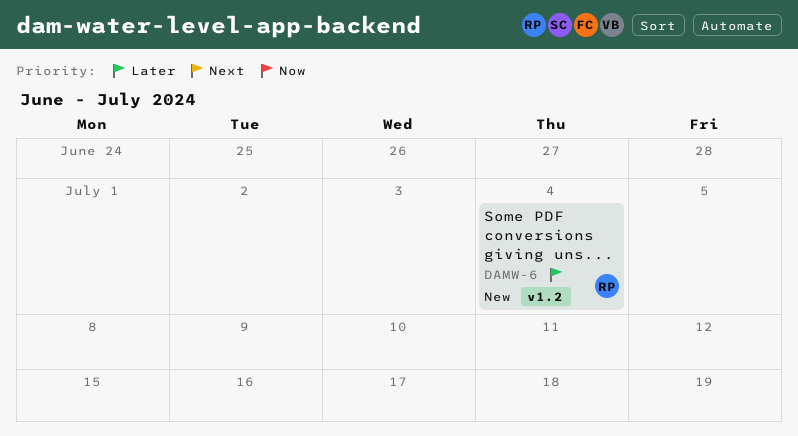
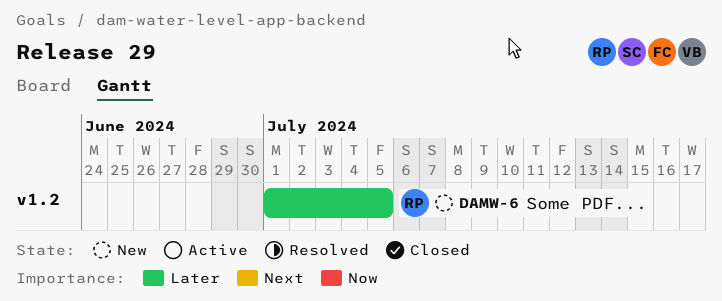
DAMW-6, due: Jul 4 -> Jul 5

